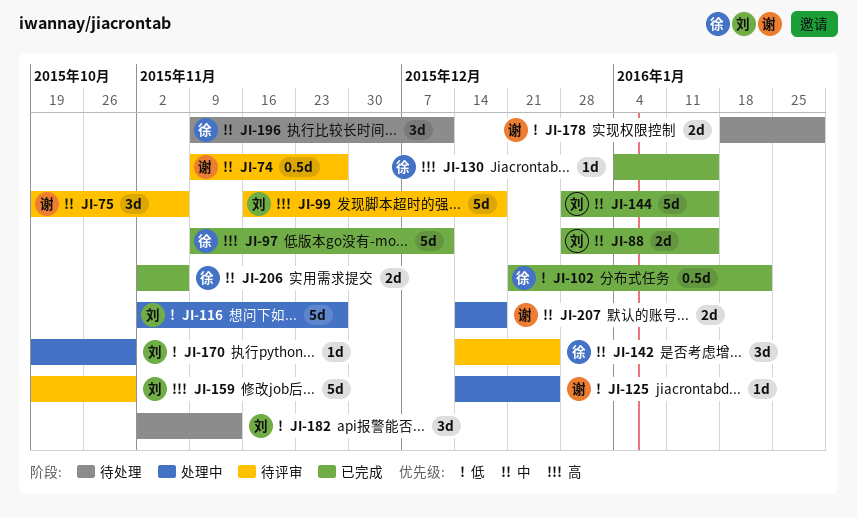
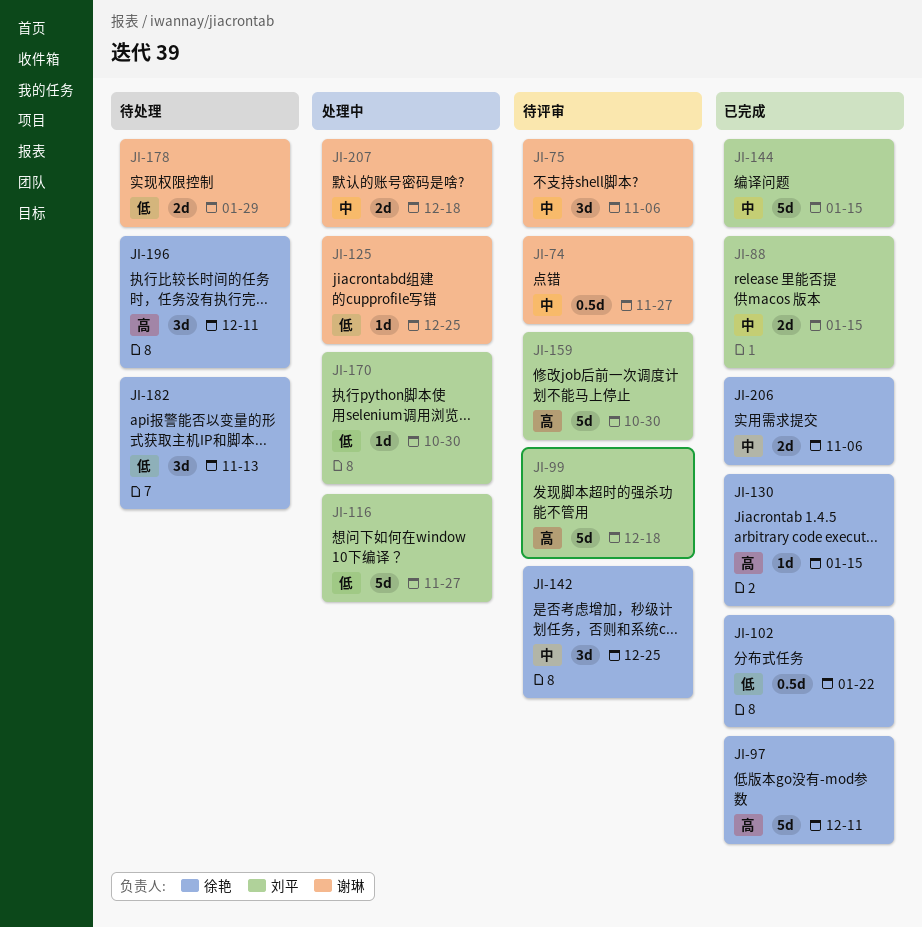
JI-182, owner: 刘平 -> 徐艳
JI-196, priority: 中 -> 高

